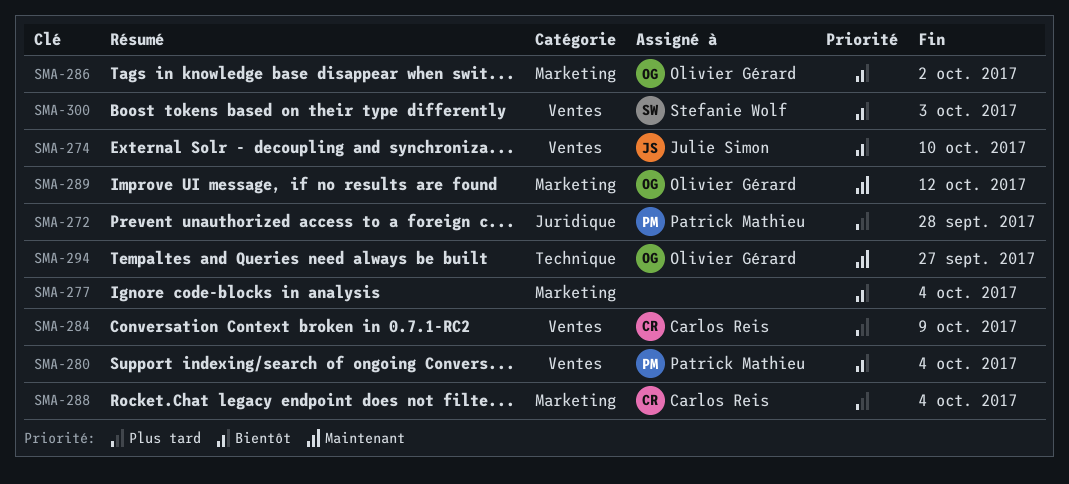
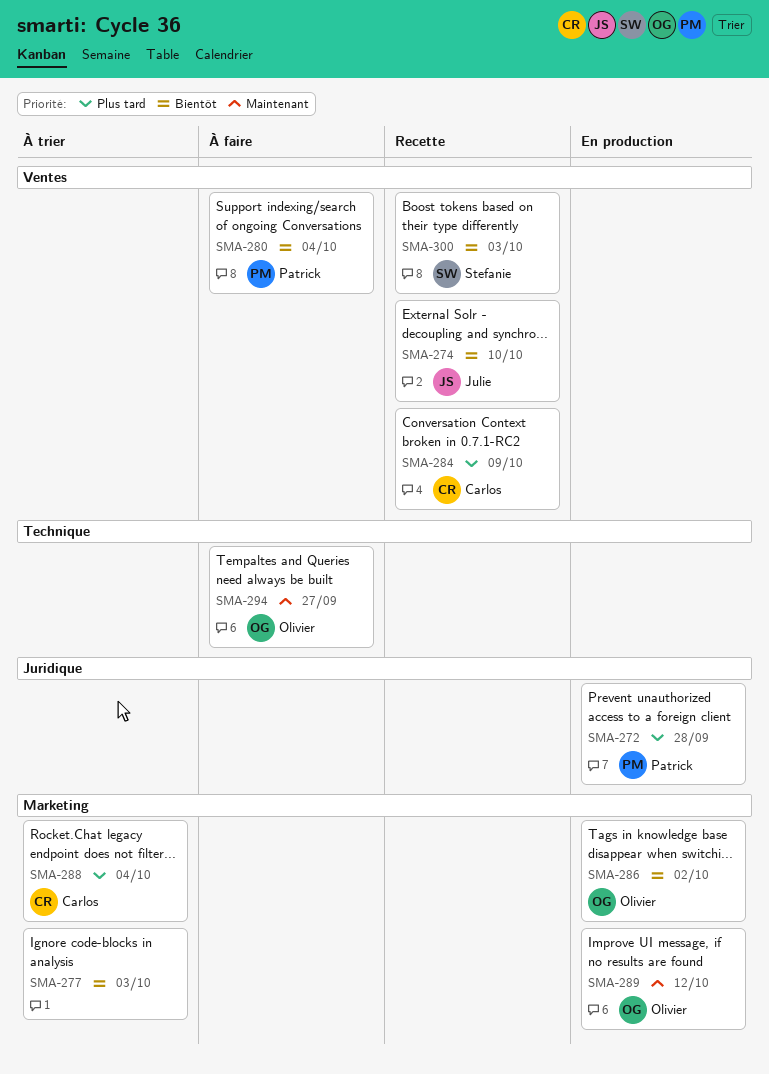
SMA-277, due: Oct 4 -> Oct 3

